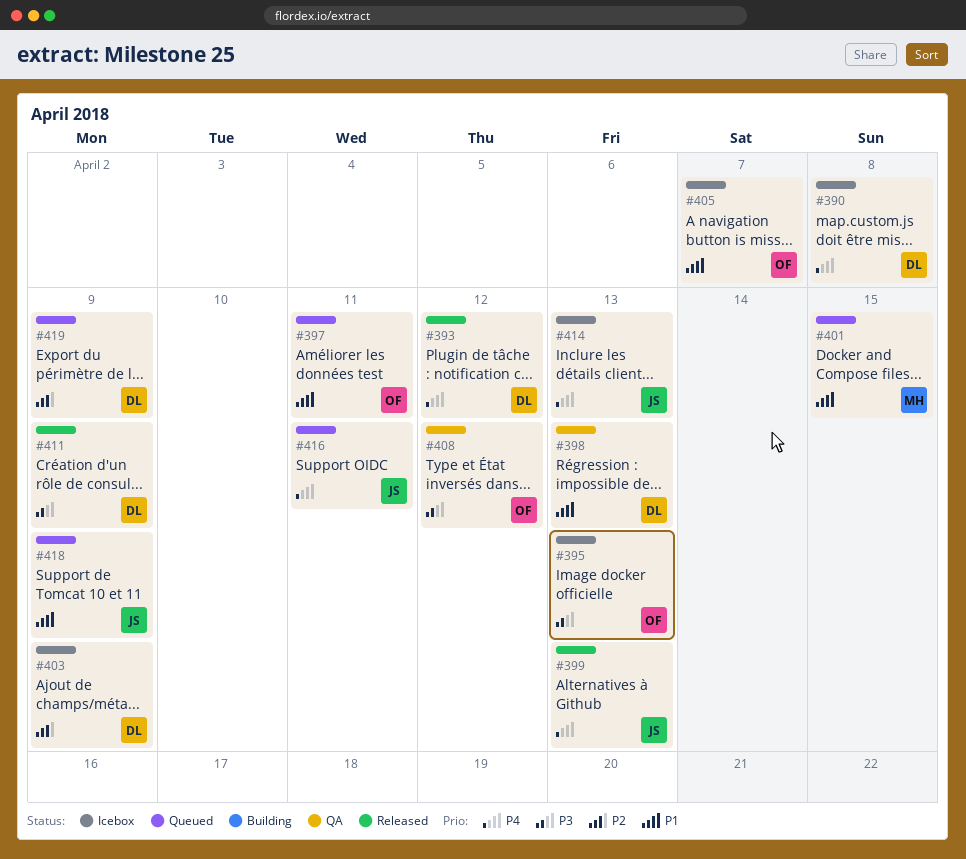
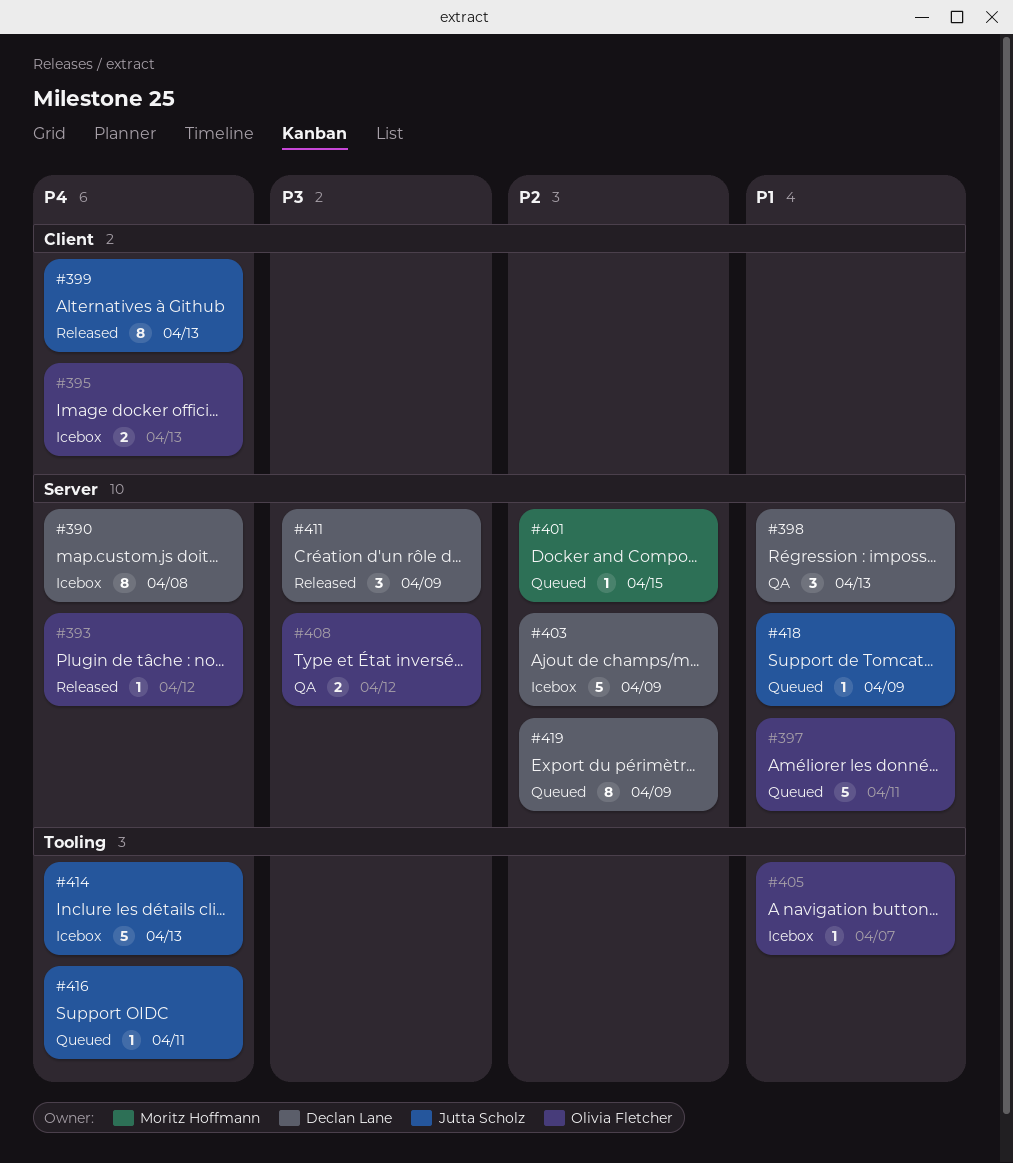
#393, owner: Declan Lane -> Olivia Fletcher
#395, priority: P3 -> P4
#401, priority: P1 -> P2

